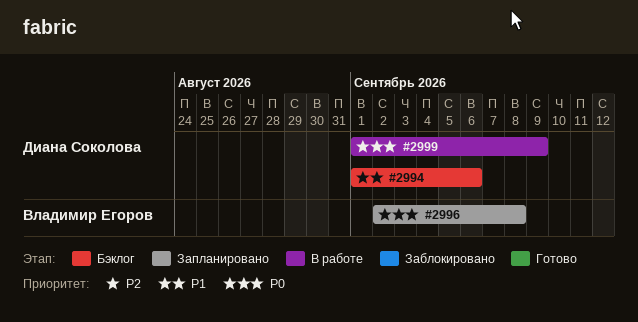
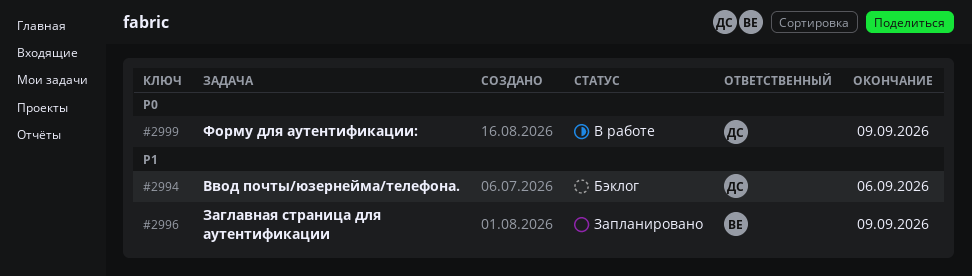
#2996, priority: P0 -> P1
#2996, due: Sep 8 -> Sep 9

